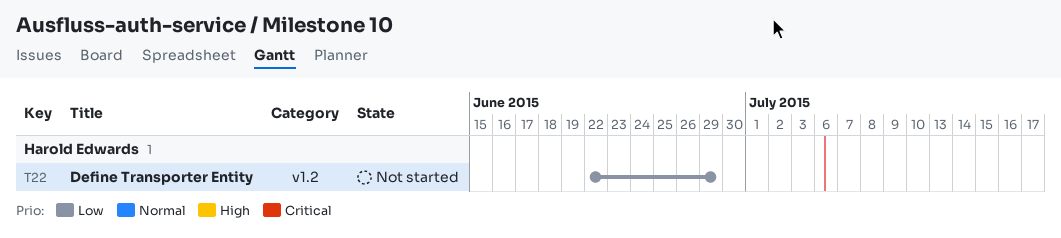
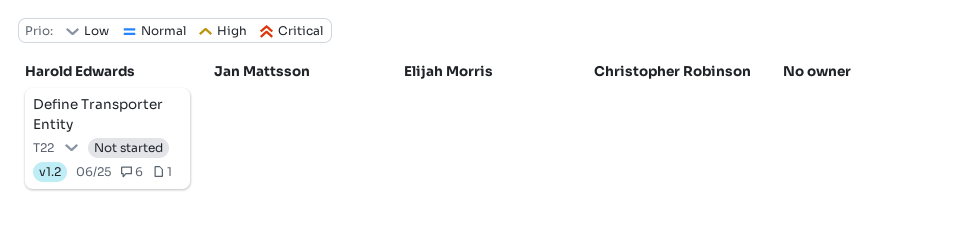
T22, due: Jun 29 -> Jun 25

